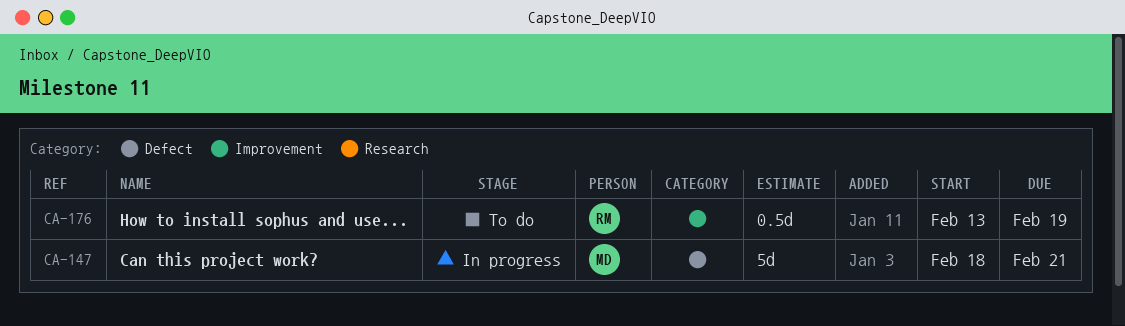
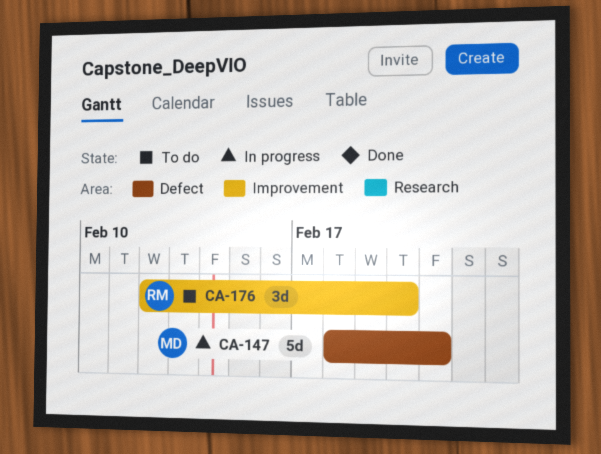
CA-176, estimate: 0.5d -> 3d
CA-176, start: Feb 13 -> Feb 12
CA-176, due: Feb 19 -> Feb 20

